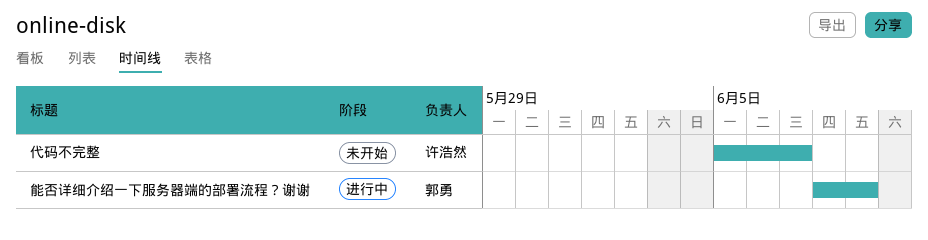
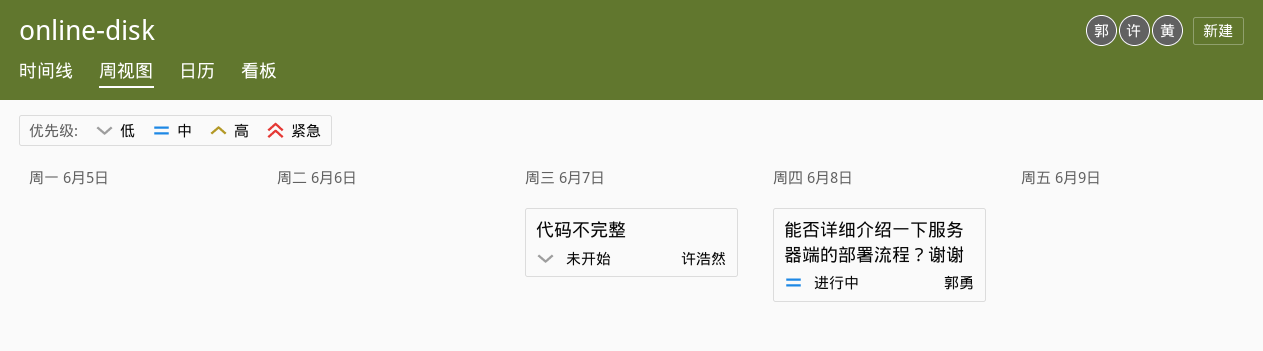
能否详细介绍一下服务器端的部署流程？谢谢, due: Jun 9 -> Jun 8

